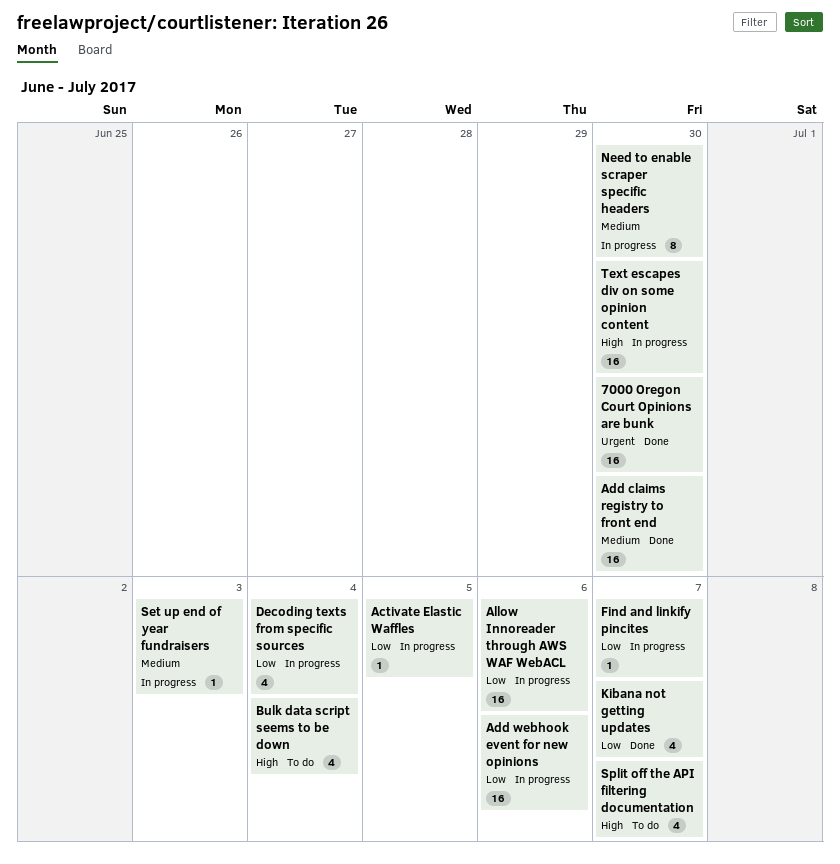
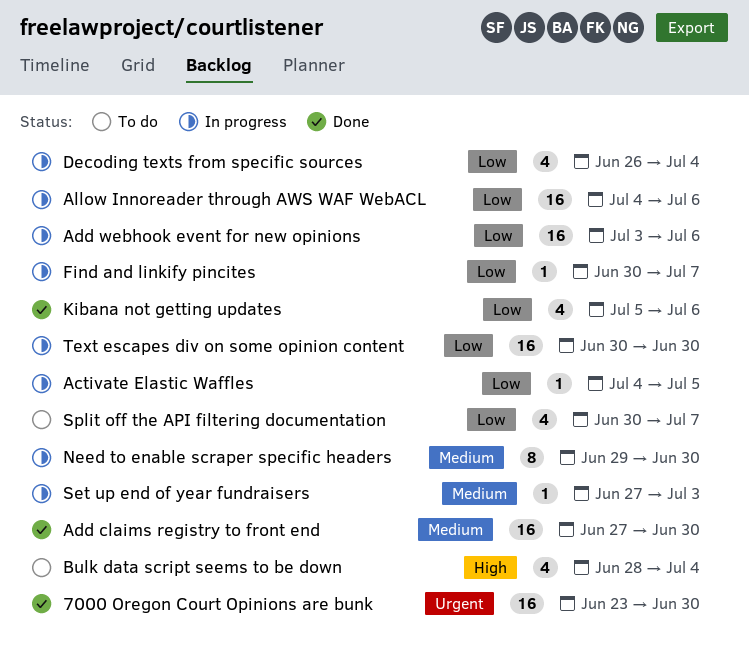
Kibana not getting updates, due: Jul 7 -> Jul 6
Split off the API filtering documentation, priority: High -> Low
Text escapes div on some opinion content, priority: High -> Low

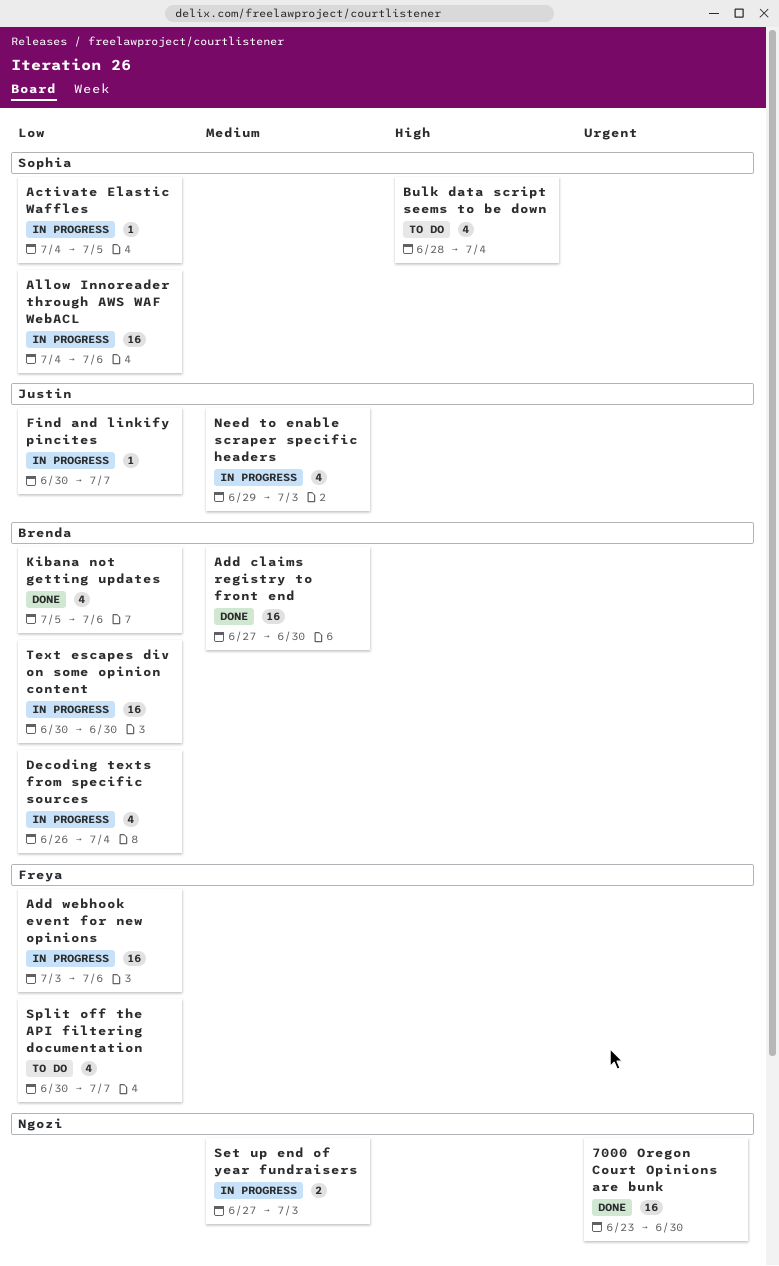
Need to enable scraper specific headers, estimate: 8 -> 4
Need to enable scraper specific headers, due: Jun 30 -> Jul 3
Set up end of year fundraisers, estimate: 1 -> 2

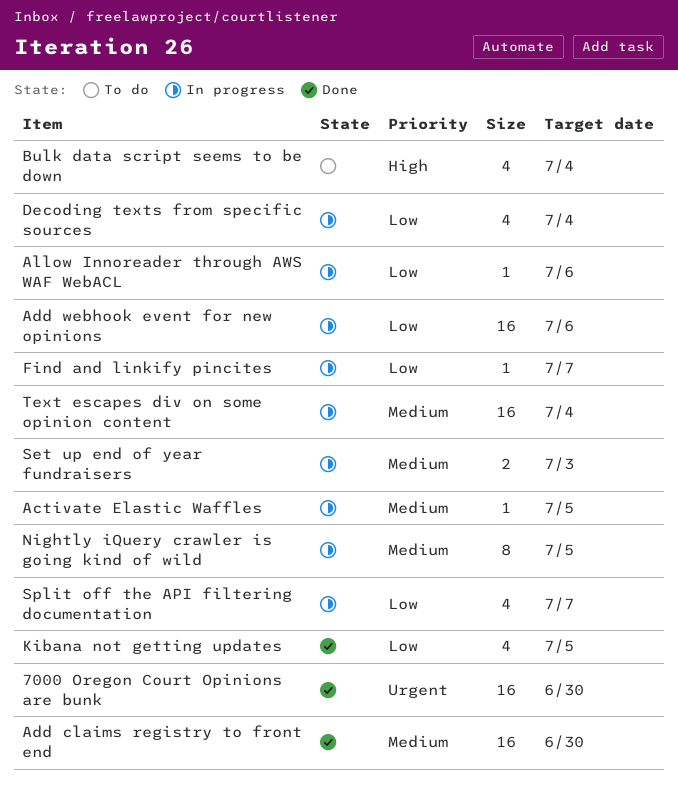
Activate Elastic Waffles, priority: Low -> Medium
Allow Innoreader through AWS WAF WebACL, estimate: 16 -> 1
Kibana not getting updates, due: Jul 6 -> Jul 5
Need to enable scraper specific headers: present -> none
Nightly iQuery crawler is going kind of wild: none -> present
Split off the API filtering documentation, status: To do -> In progress
Text escapes div on some opinion content, priority: Low -> Medium
Text escapes div on some opinion content, due: Jun 30 -> Jul 4

